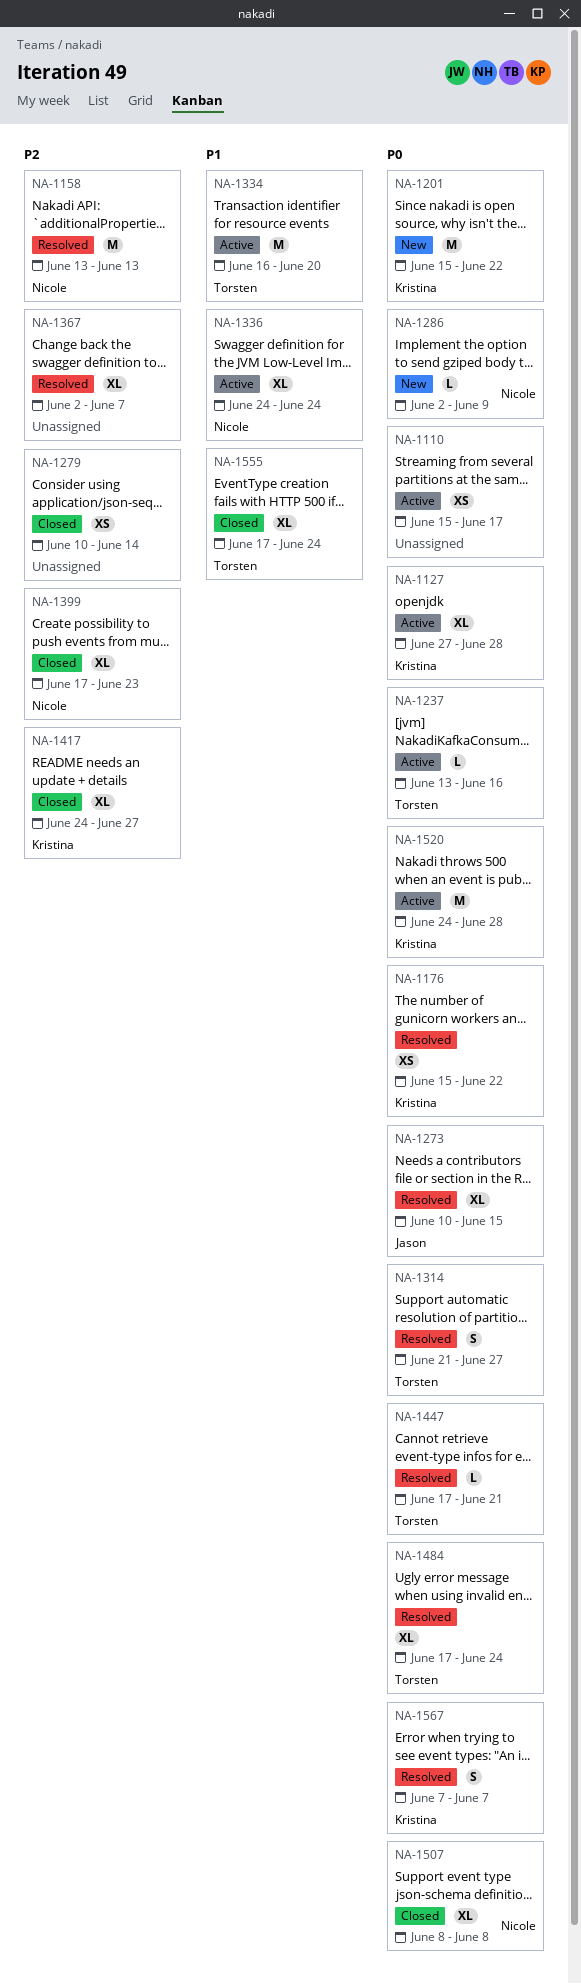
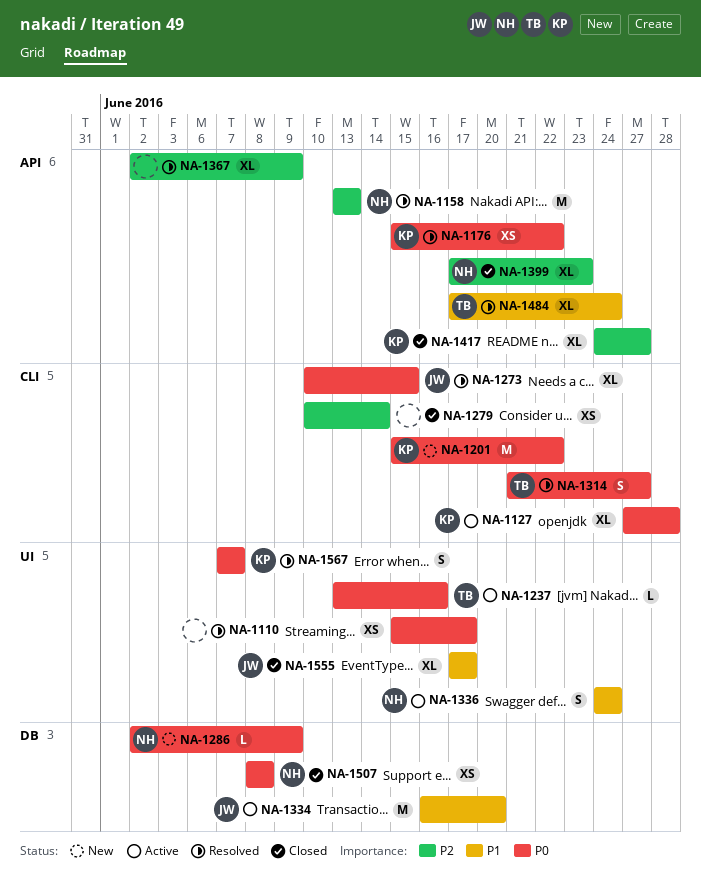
NA-1110, status: Active -> Resolved
NA-1334, owner: Torsten -> Jason
NA-1336, estimate: XL -> S
NA-1367, due: Jun 7 -> Jun 9
NA-1447: present -> none
NA-1484, priority: P0 -> P1
NA-1507, estimate: XL -> XS
NA-1520: present -> none
NA-1555, owner: Torsten -> Jason
NA-1555, due: Jun 24 -> Jun 17

